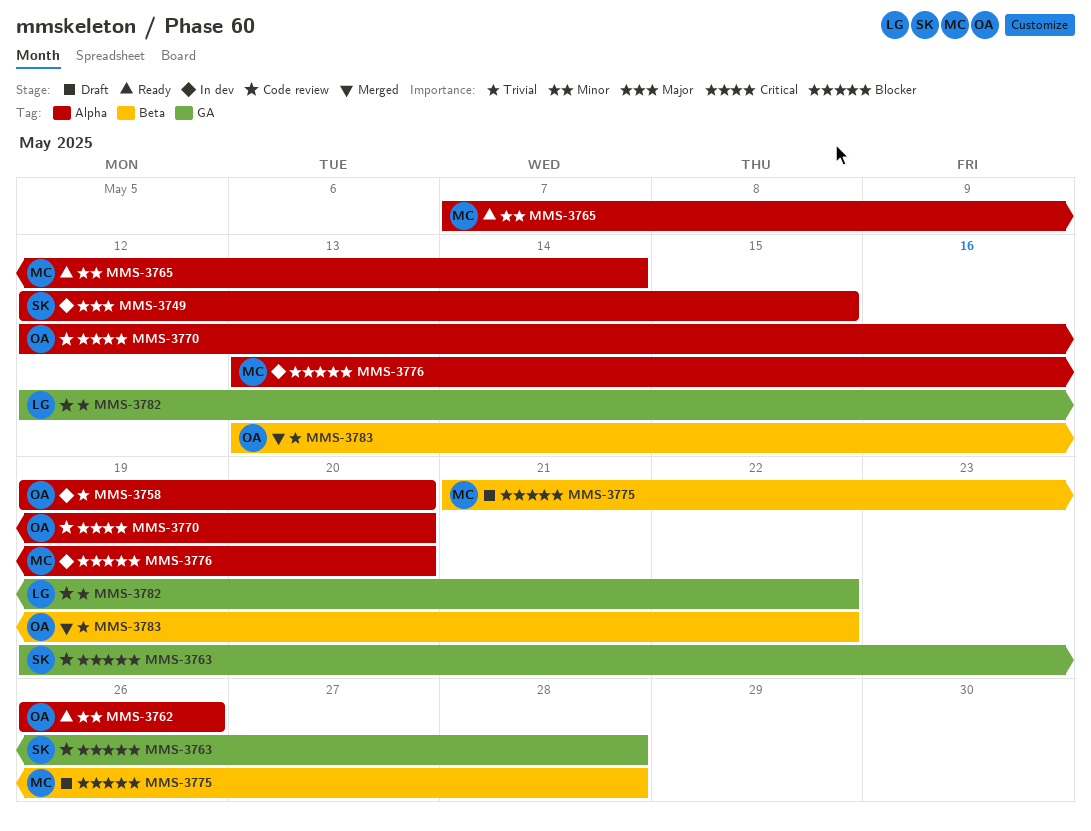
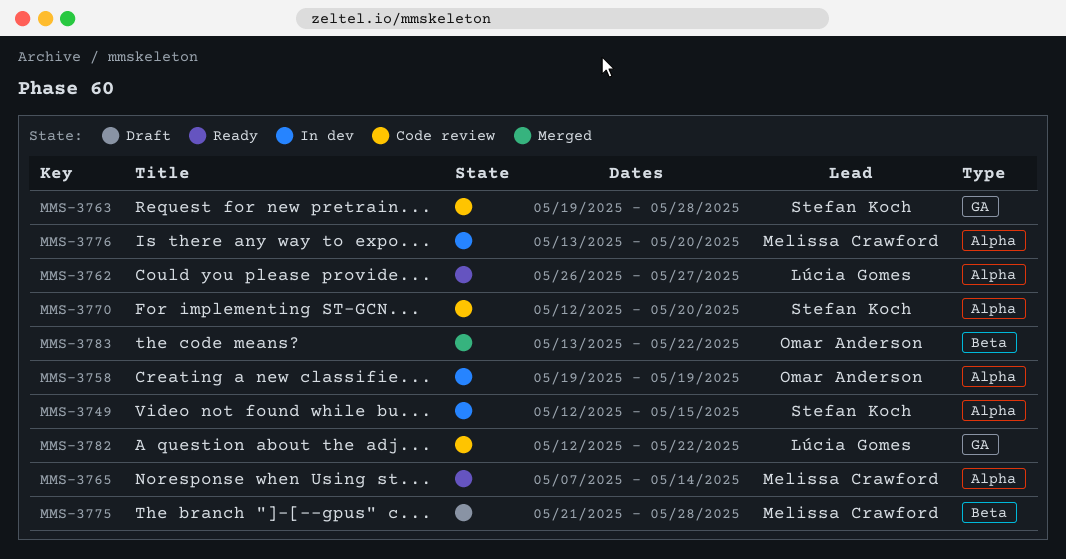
MMS-3758, due: May 20 -> May 19
MMS-3762, owner: Omar Anderson -> Lúcia Gomes
MMS-3762, due: May 26 -> May 27
MMS-3770, owner: Omar Anderson -> Stefan Koch

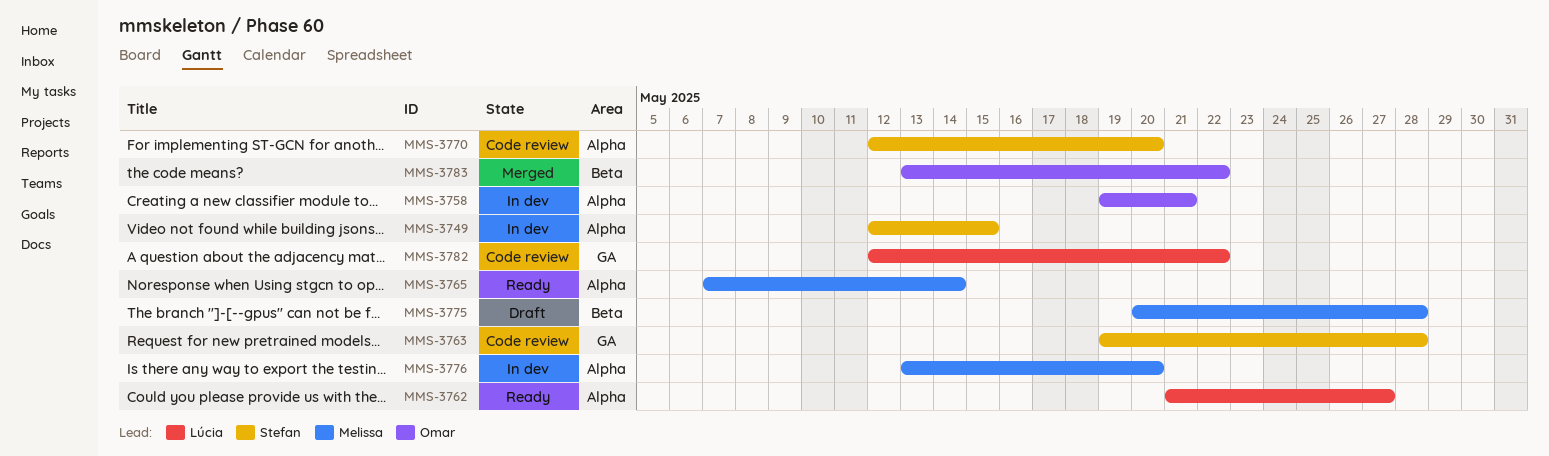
MMS-3758, due: May 19 -> May 21
MMS-3762, start: May 26 -> May 21
MMS-3775, start: May 21 -> May 20

